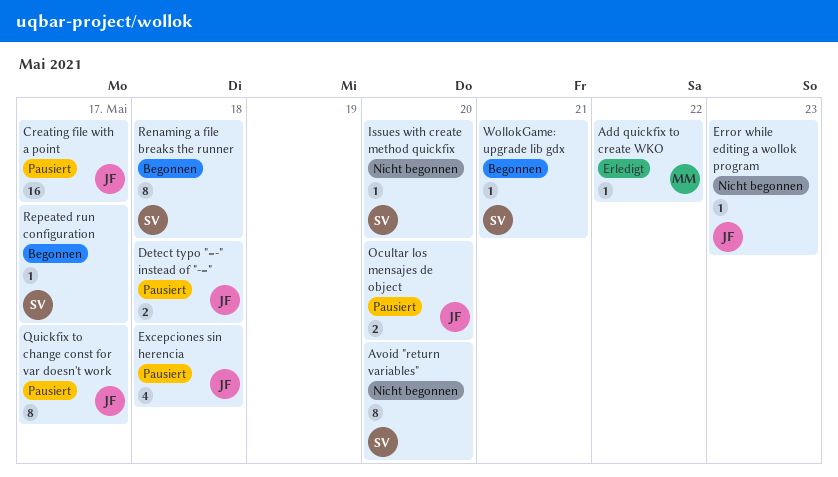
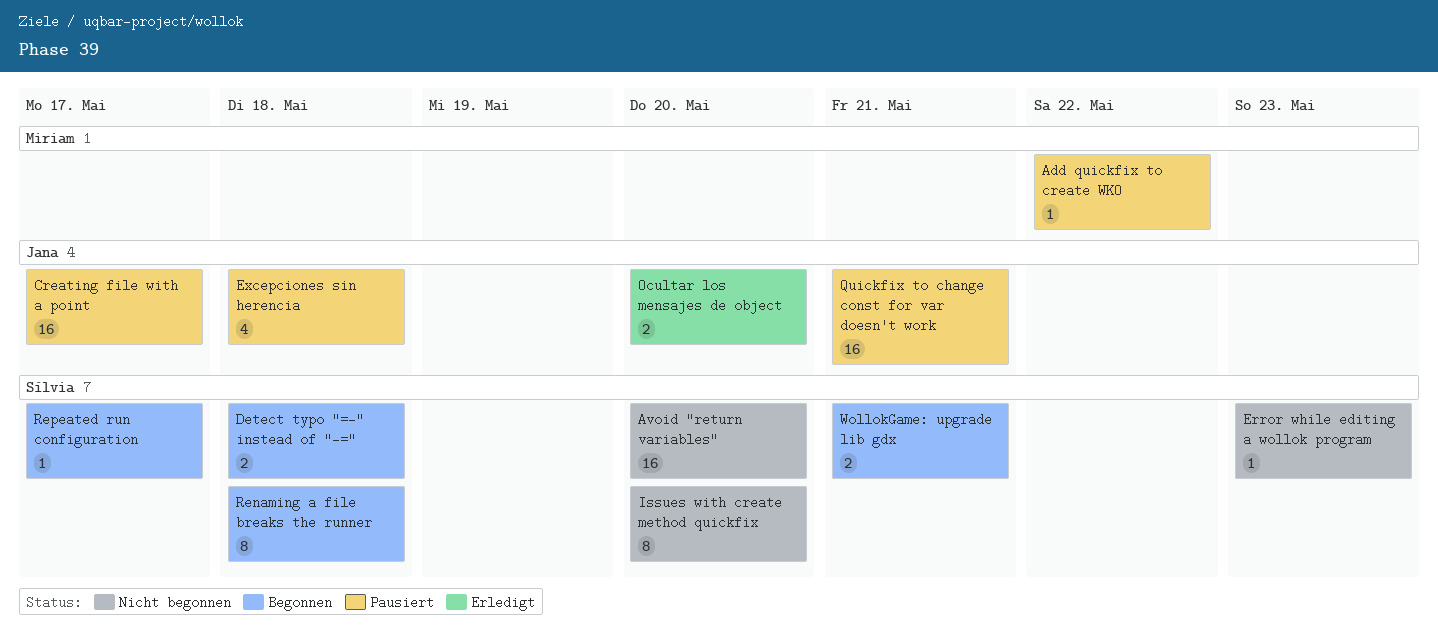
Add quickfix to create WKO, status: Erledigt -> Pausiert
Avoid "return variables", estimate: 8 -> 16
Detect typo "=-" instead of "-=", status: Pausiert -> Begonnen
Detect typo "=-" instead of "-=", owner: Jana -> Sílvia
Error while editing a wollok program, owner: Jana -> Sílvia
Issues with create method quickfix, estimate: 1 -> 8
Ocultar los mensajes de object, status: Pausiert -> Erledigt
Quickfix to change const for var doesn't work, estimate: 8 -> 16
Quickfix to change const for var doesn't work, due: May 17 -> May 21
WollokGame: upgrade lib gdx, estimate: 1 -> 2

